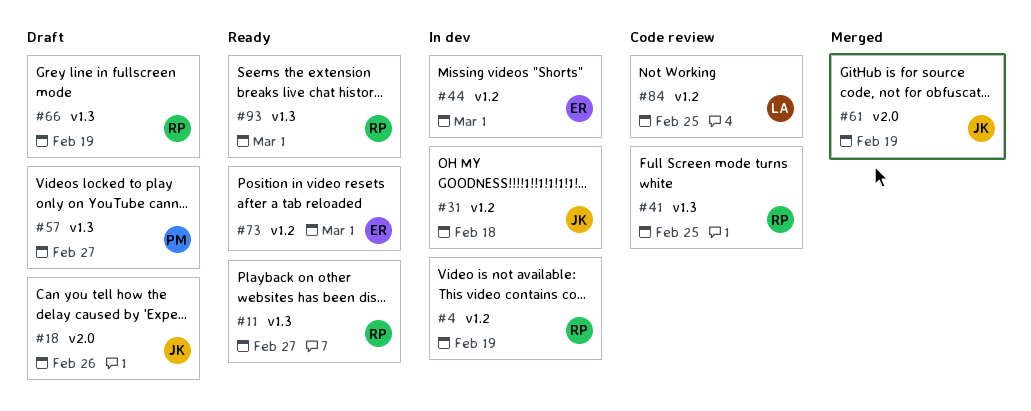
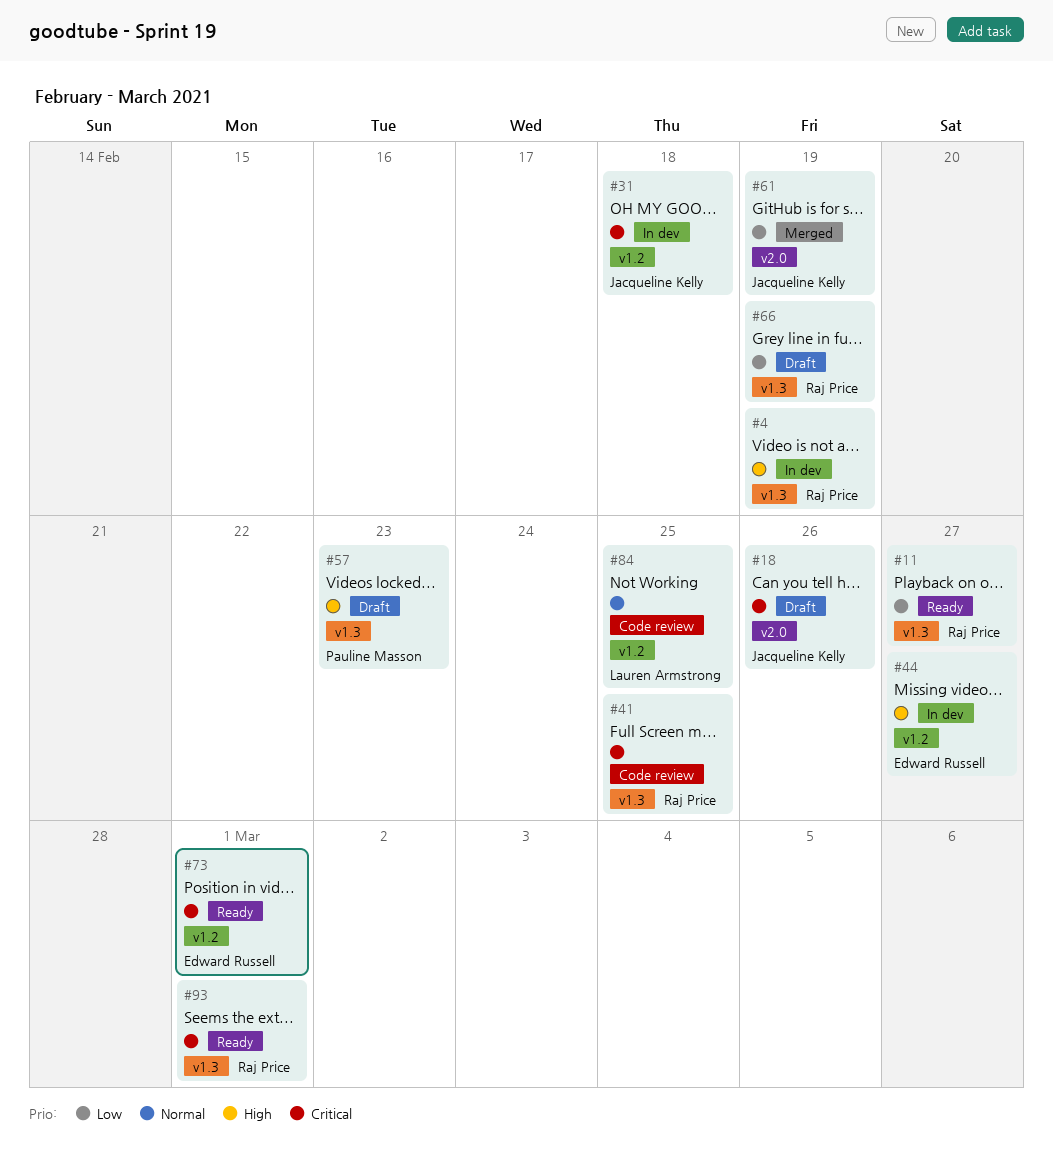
#4, label: v1.2 -> v1.3
#44, due: Mar 1 -> Feb 27
#57, due: Feb 27 -> Feb 23

